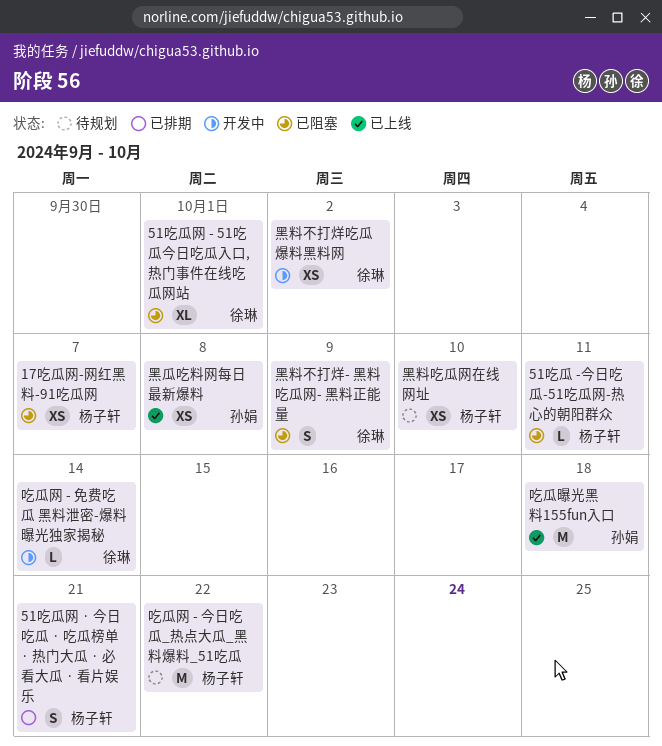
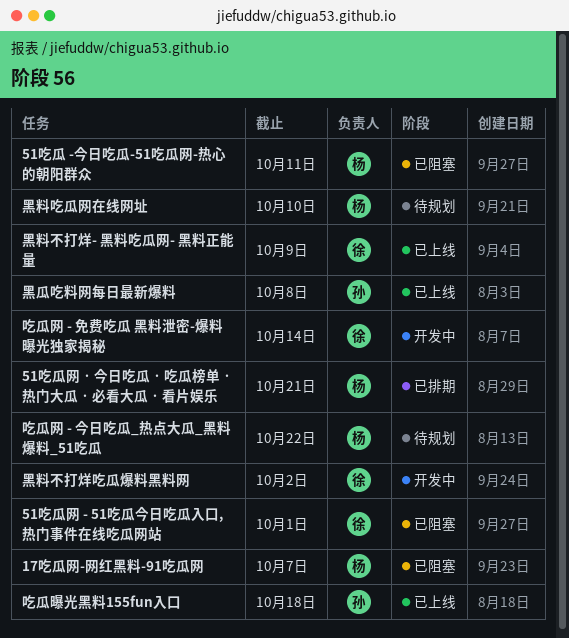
黑料不打烊- 黑料吃瓜网- 黑料正能量, status: 已阻塞 -> 已上线

